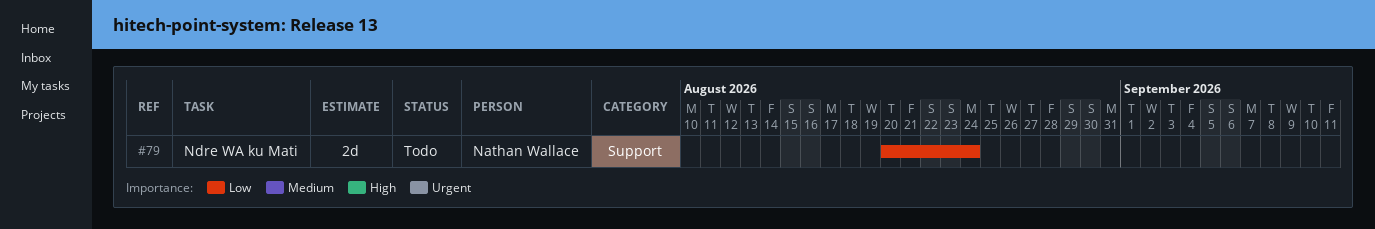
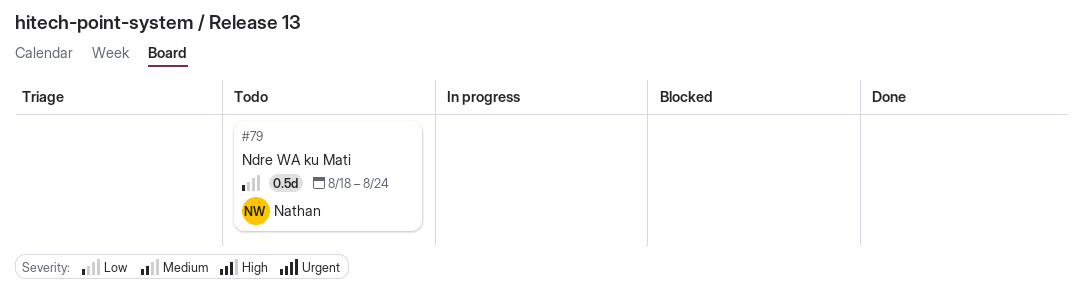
#79, estimate: 2d -> 0.5d
#79, start: Aug 20 -> Aug 18

